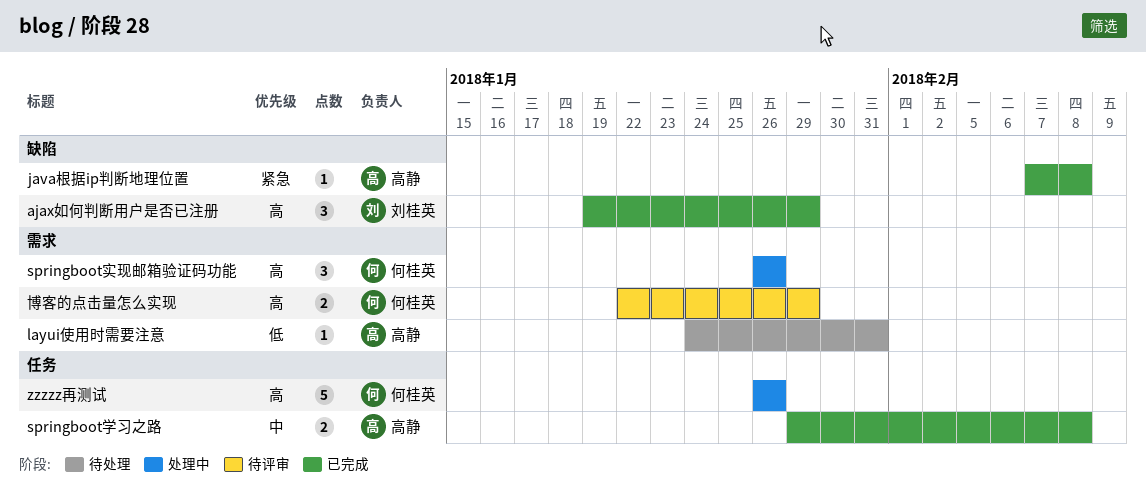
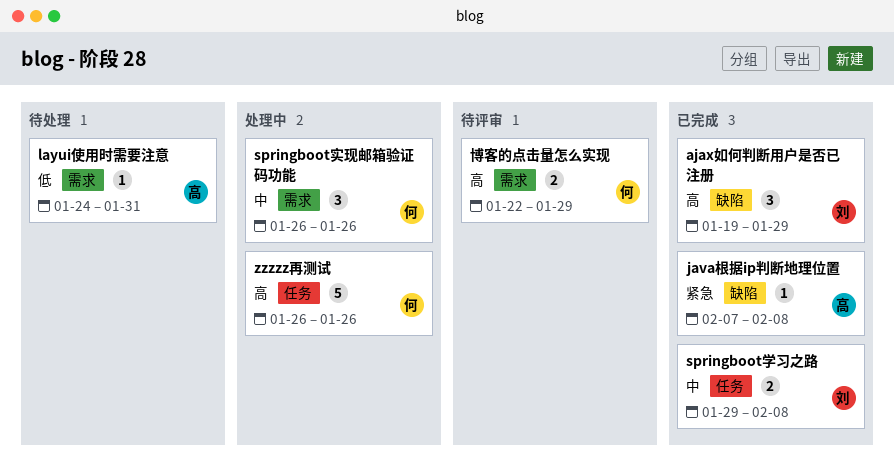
springboot学习之路, owner: 高静 -> 刘桂英
springboot实现邮箱验证码功能, priority: 高 -> 中

